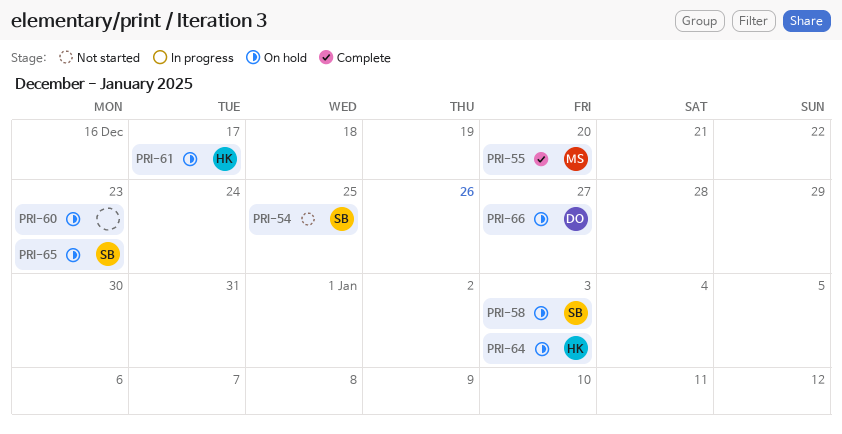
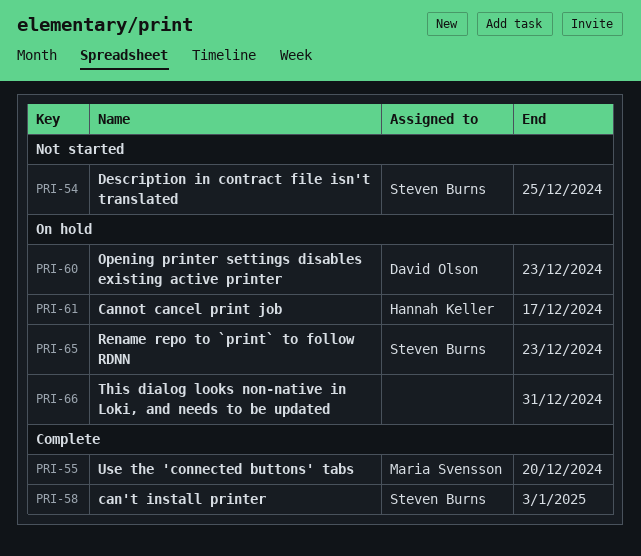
PRI-58, status: On hold -> Complete
PRI-60, owner: none -> David Olson
PRI-64: present -> none
PRI-66, owner: David Olson -> none
PRI-66, due: Dec 27 -> Dec 31

